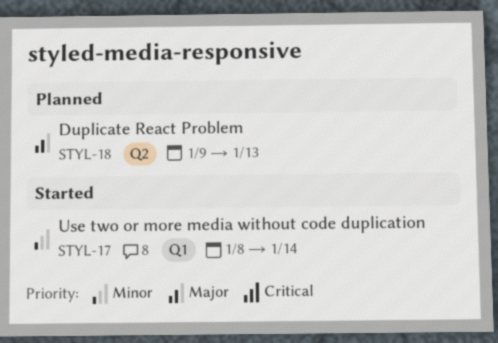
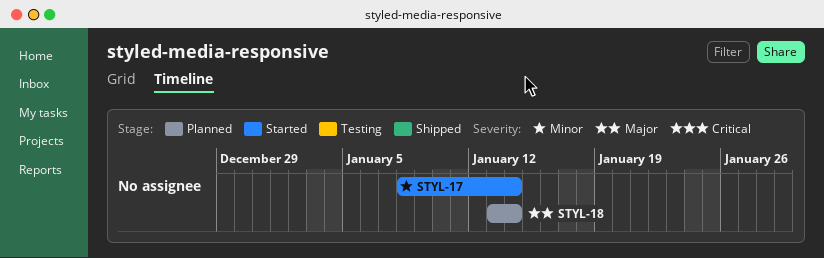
STYL-18, start: Jan 9 -> Jan 13
STYL-18, due: Jan 13 -> Jan 14

